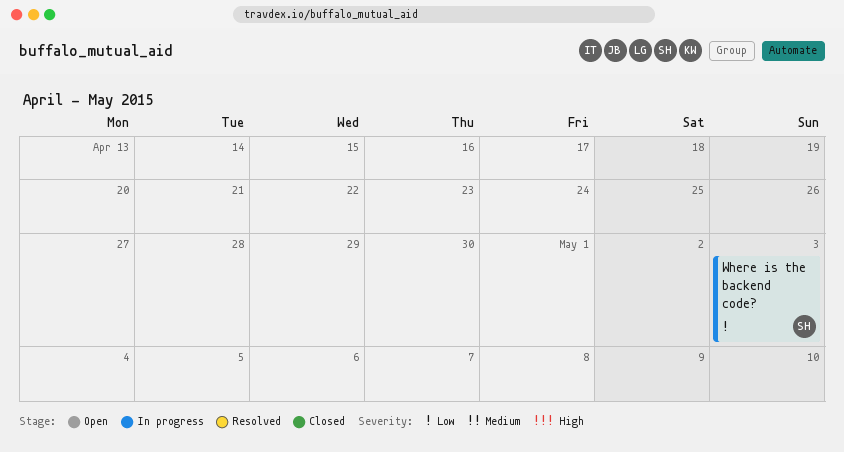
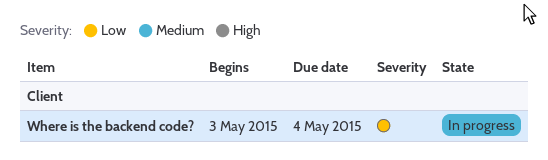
Where is the backend code?, due: May 3 -> May 4

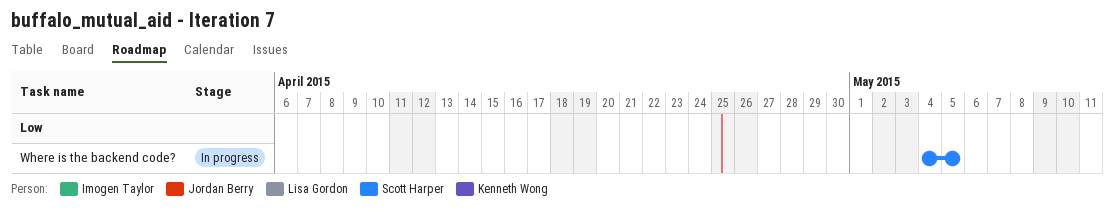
Where is the backend code?, start: May 3 -> May 4
Where is the backend code?, due: May 4 -> May 5

